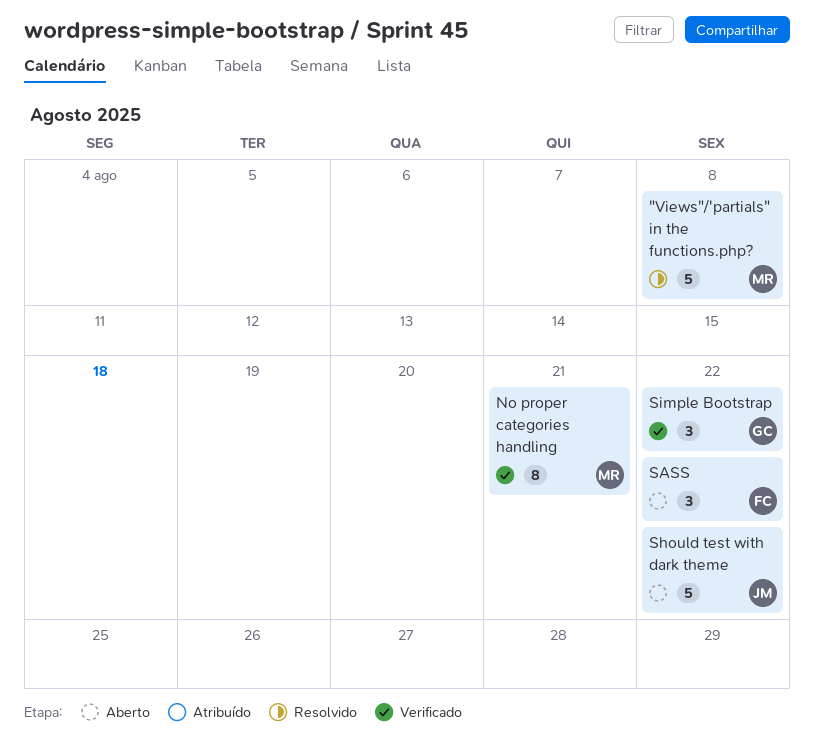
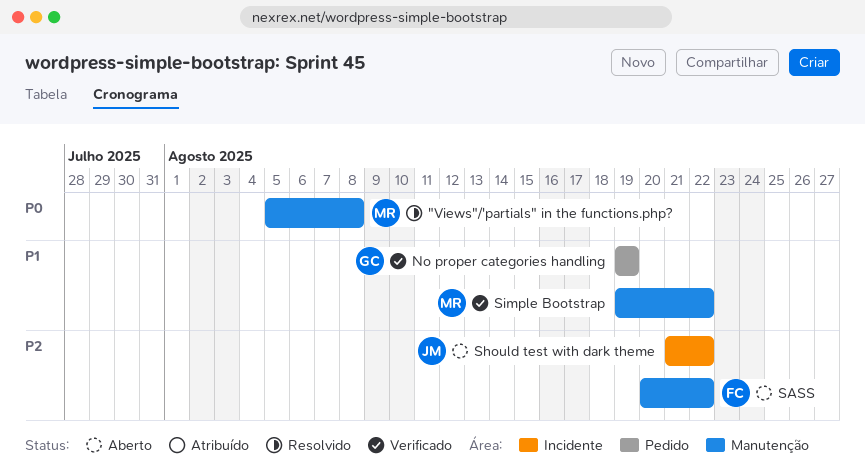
No proper categories handling, owner: MR -> GC
No proper categories handling, due: Aug 21 -> Aug 19
Simple Bootstrap, owner: GC -> MR

